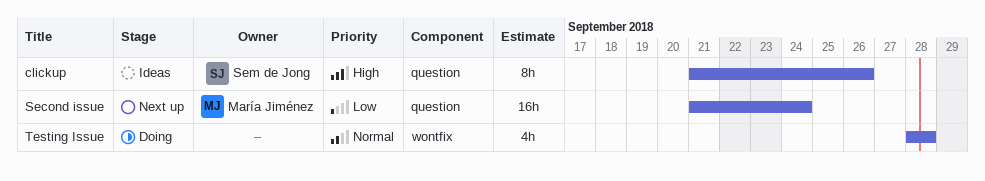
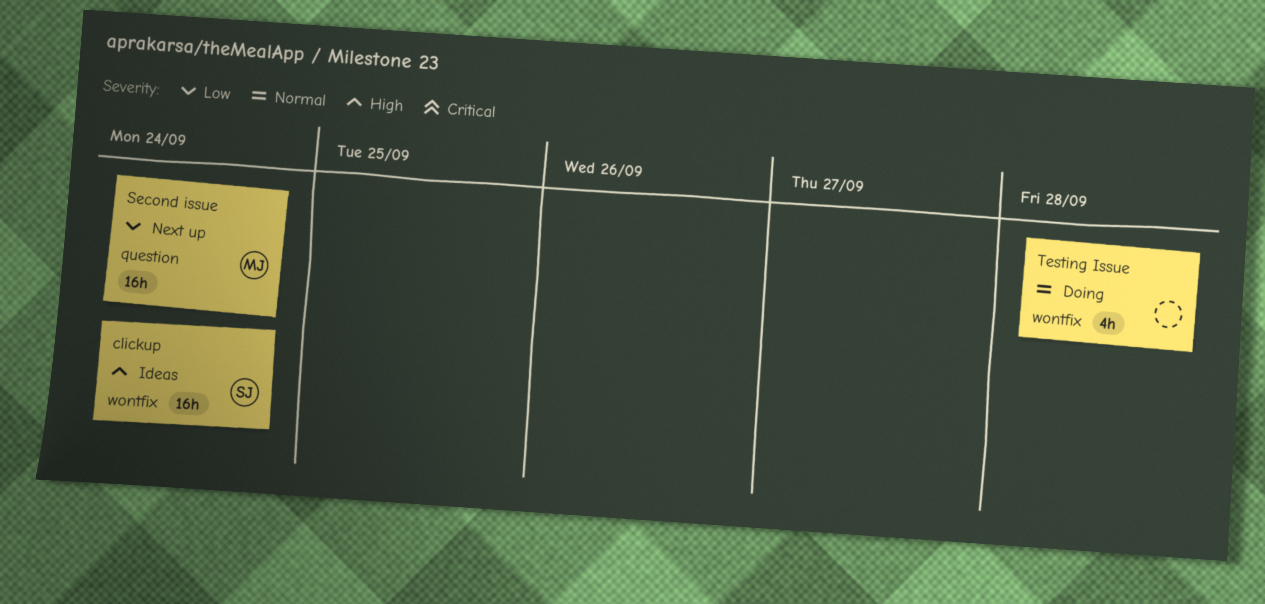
clickup, label: question -> wontfix
clickup, estimate: 8h -> 16h
clickup, due: Sep 26 -> Sep 24

